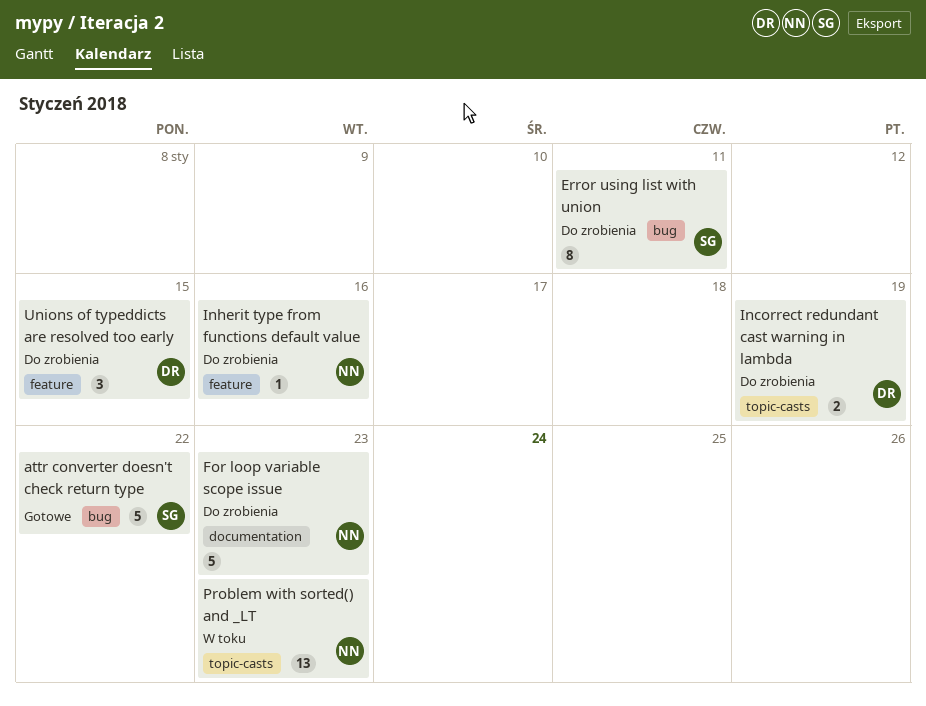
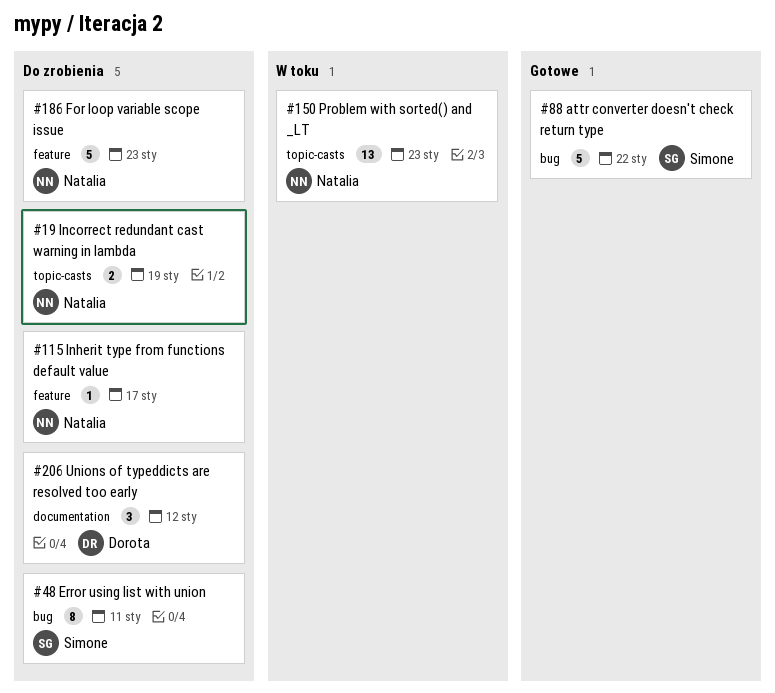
For loop variable scope issue, label: documentation -> feature
Incorrect redundant cast warning in lambda, owner: Dorota -> Natalia
Inherit type from functions default value, due: Jan 16 -> Jan 17
Unions of typeddicts are resolved too early, label: feature -> documentation
Unions of typeddicts are resolved too early, due: Jan 15 -> Jan 12

